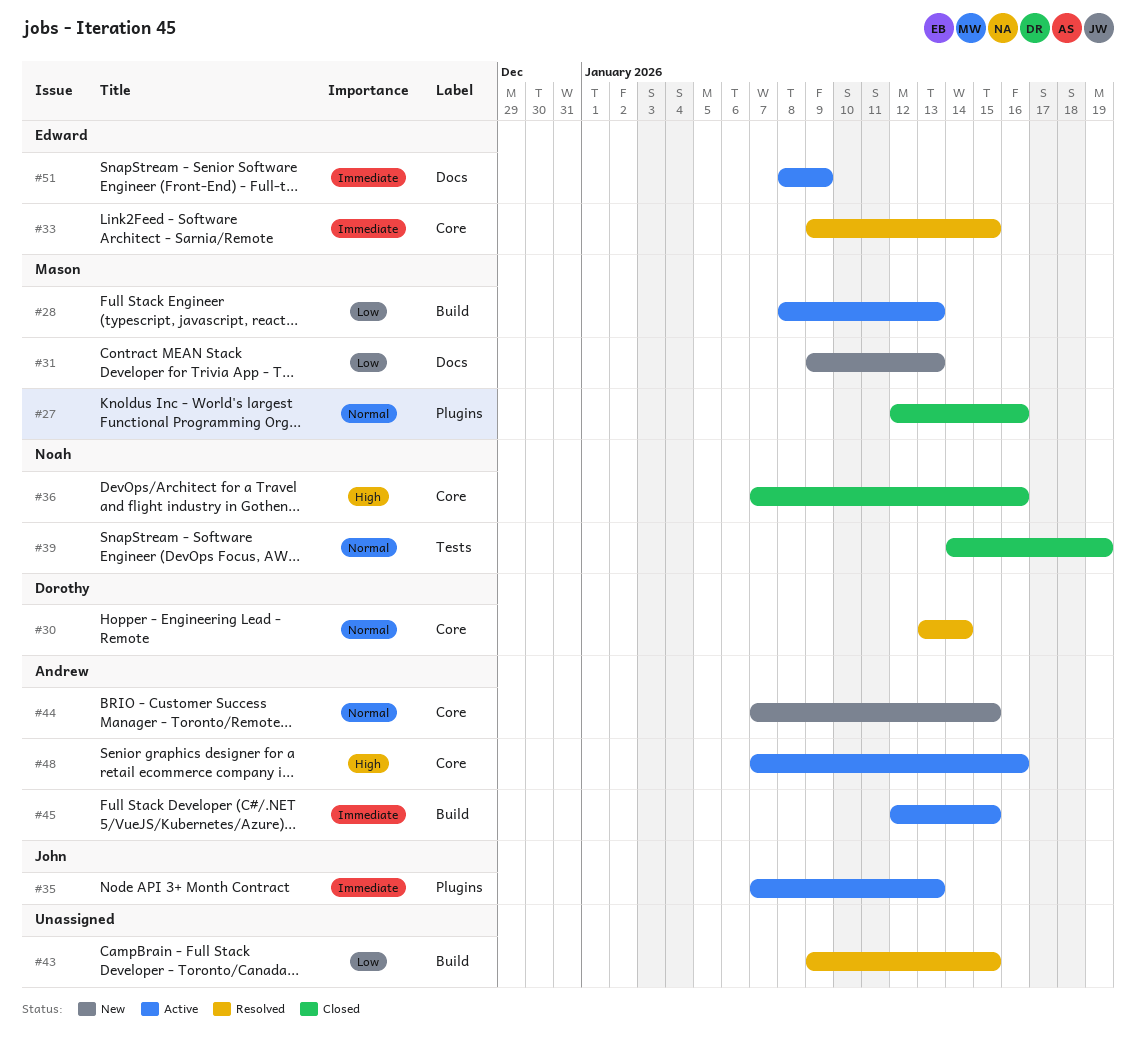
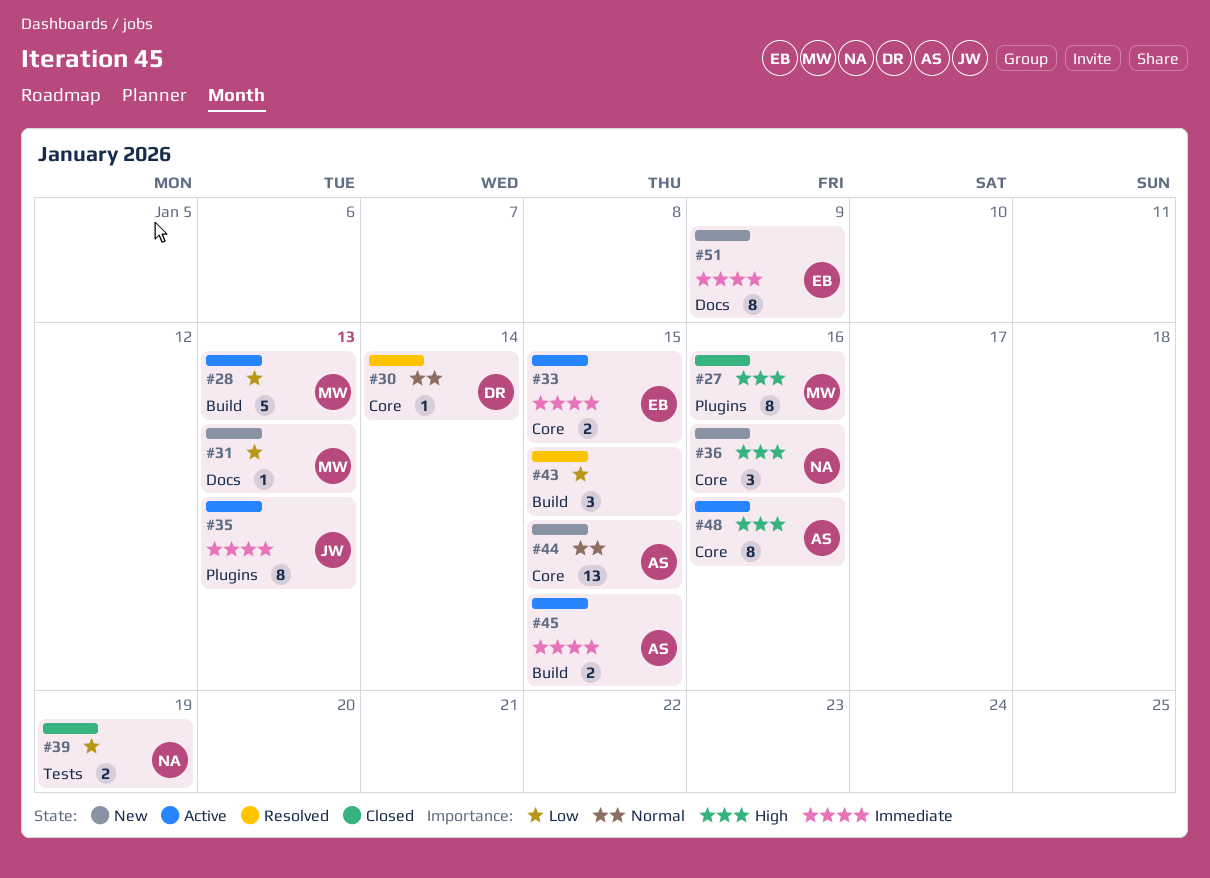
#27, priority: Normal -> High
#33, status: Resolved -> Active
#36, status: Closed -> New
#39, priority: Normal -> Low
#51, status: Active -> New

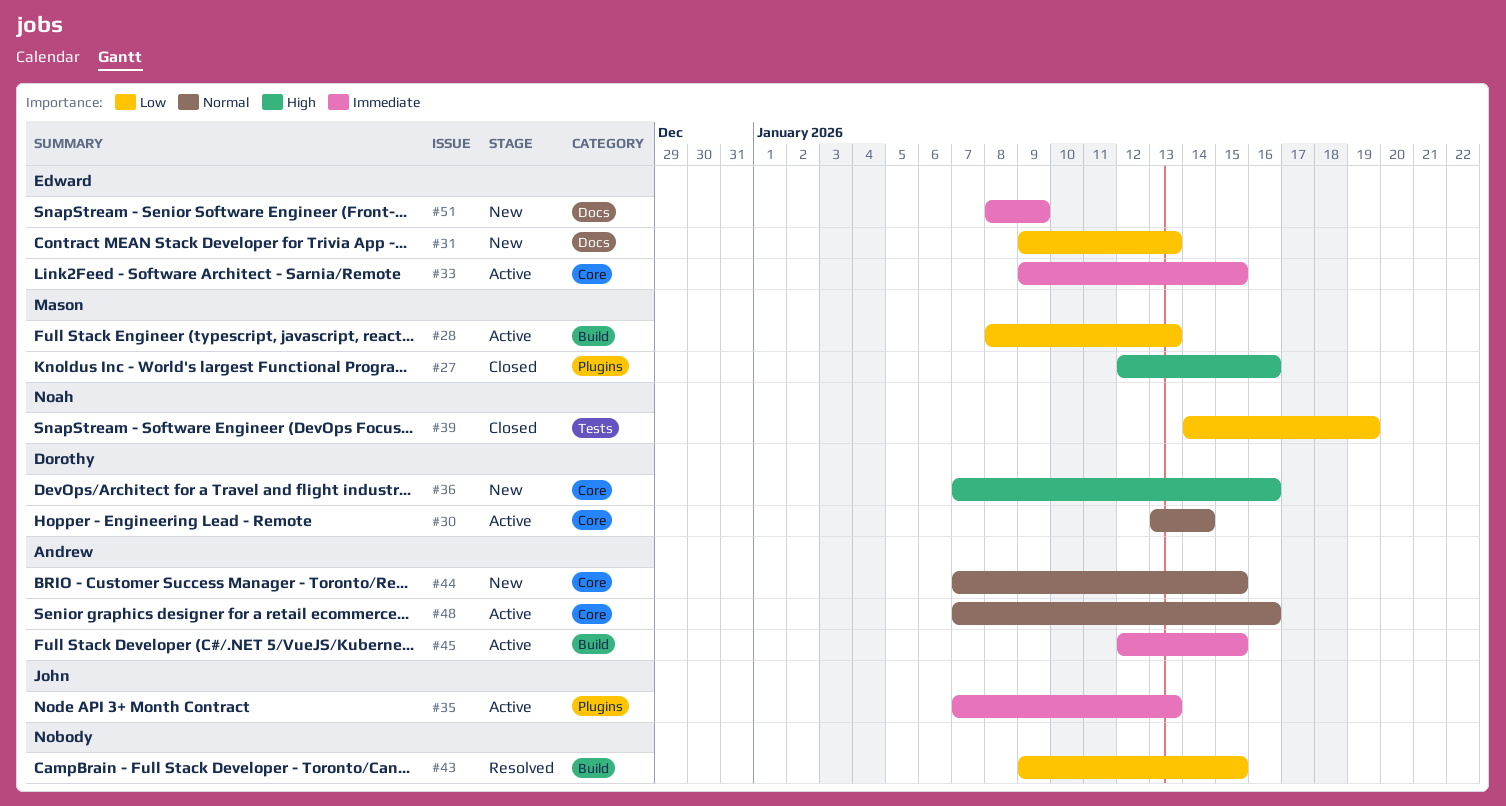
#30, status: Resolved -> Active
#31, owner: Mason -> Edward
#36, owner: Noah -> Dorothy
#48, priority: High -> Normal

